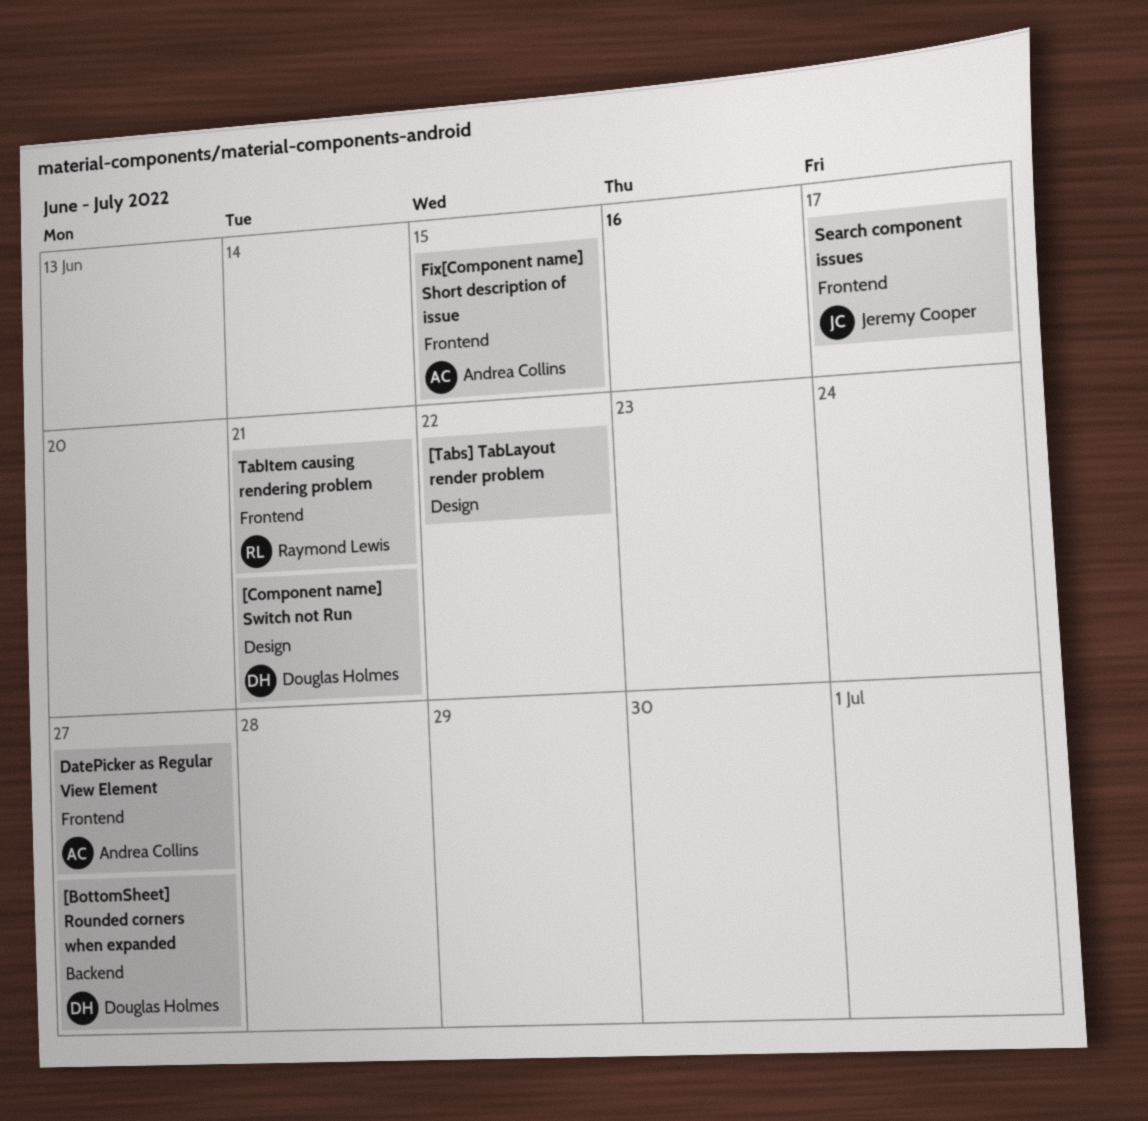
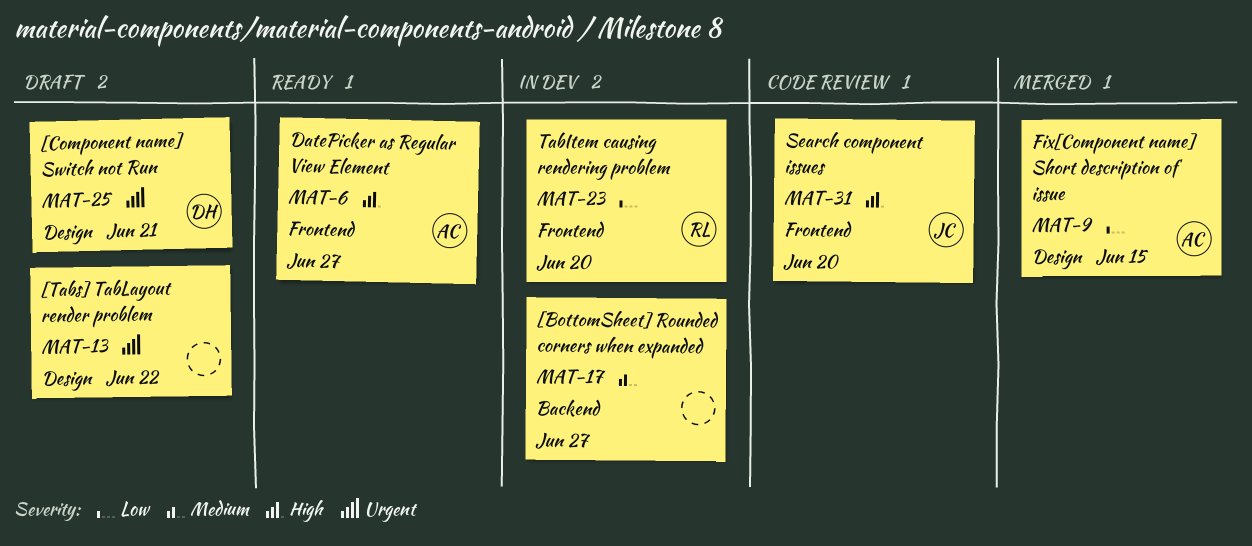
[BottomSheet] Rounded corners when expanded, owner: Douglas Holmes -> none
Fix[Component name] Short description of issue, label: Frontend -> Design
Search component issues, due: Jun 17 -> Jun 20
TabItem causing rendering problem, due: Jun 21 -> Jun 20

